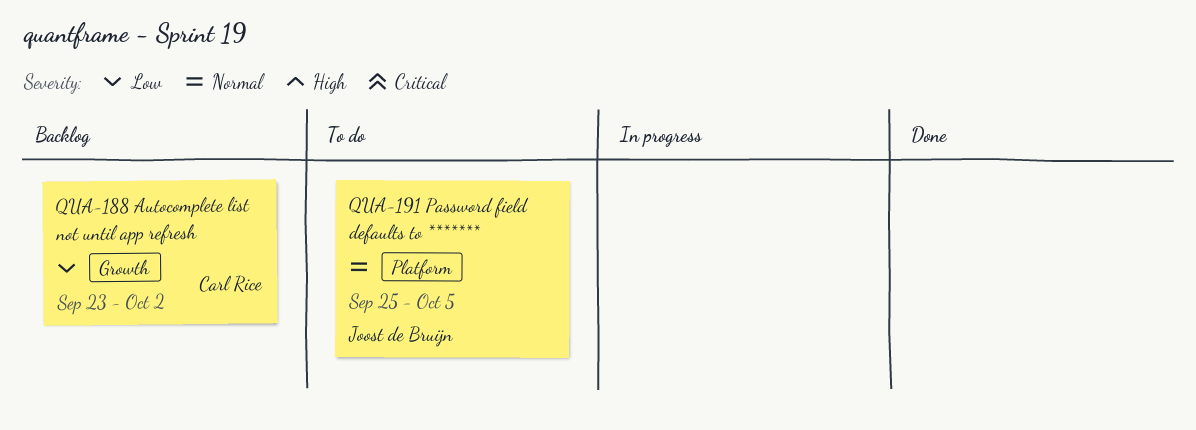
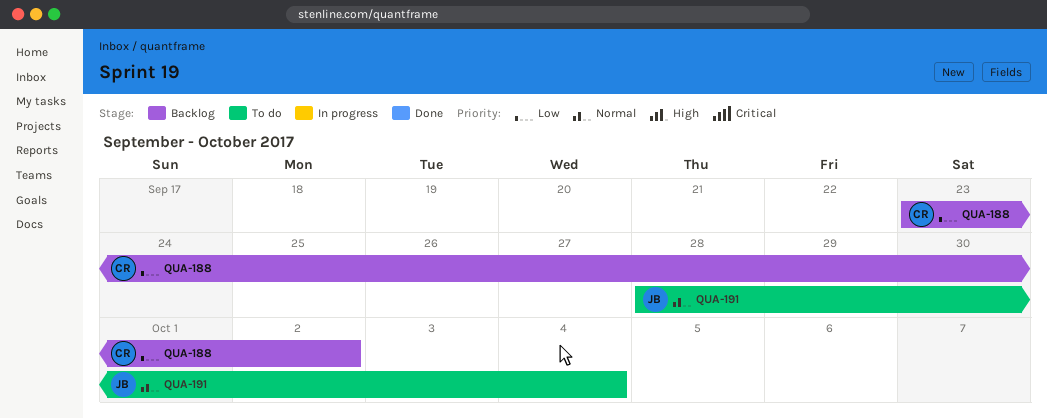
QUA-191, start: Sep 25 -> Sep 28
QUA-191, due: Oct 5 -> Oct 4

